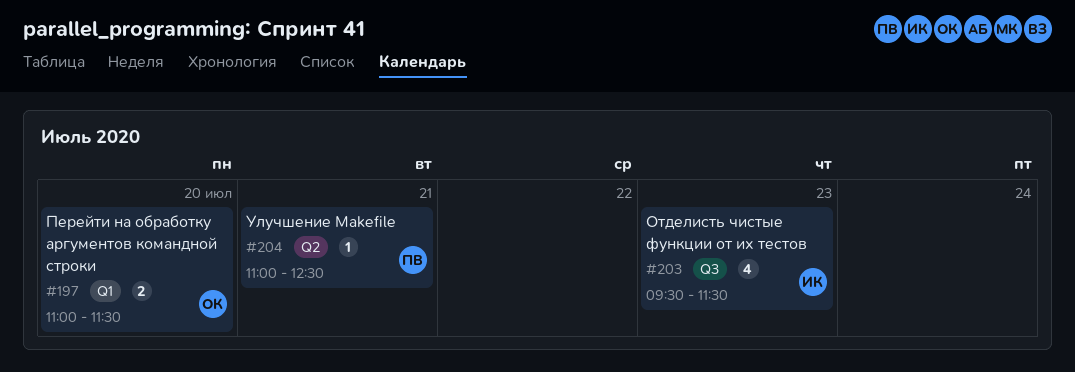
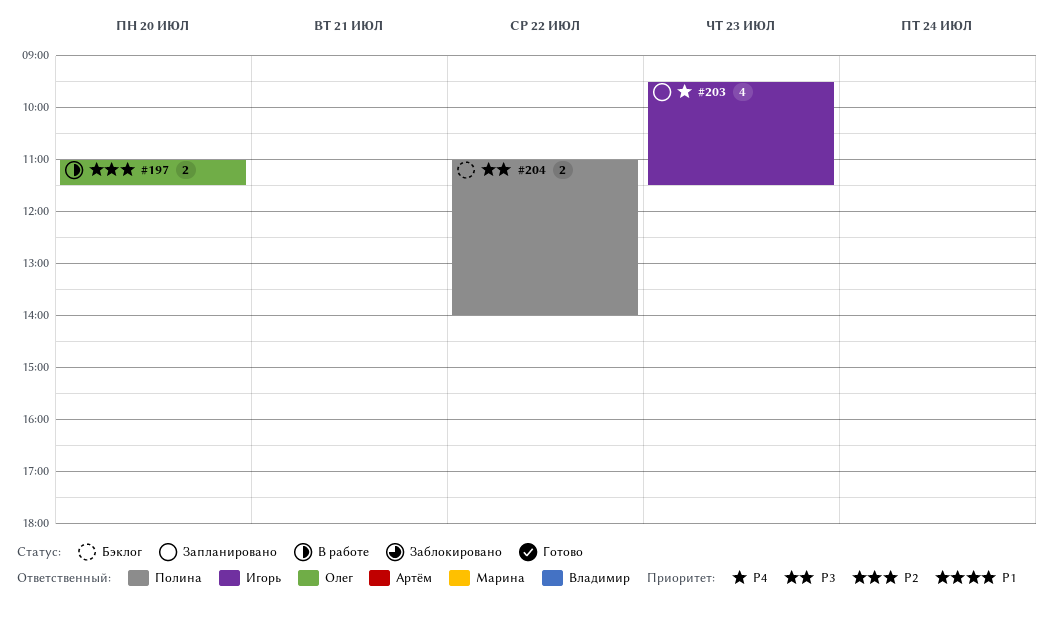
#204, estimate: 1 -> 2
#204, day: Jul 21 -> Jul 22
#204, ends: 12:30 -> 14:00

